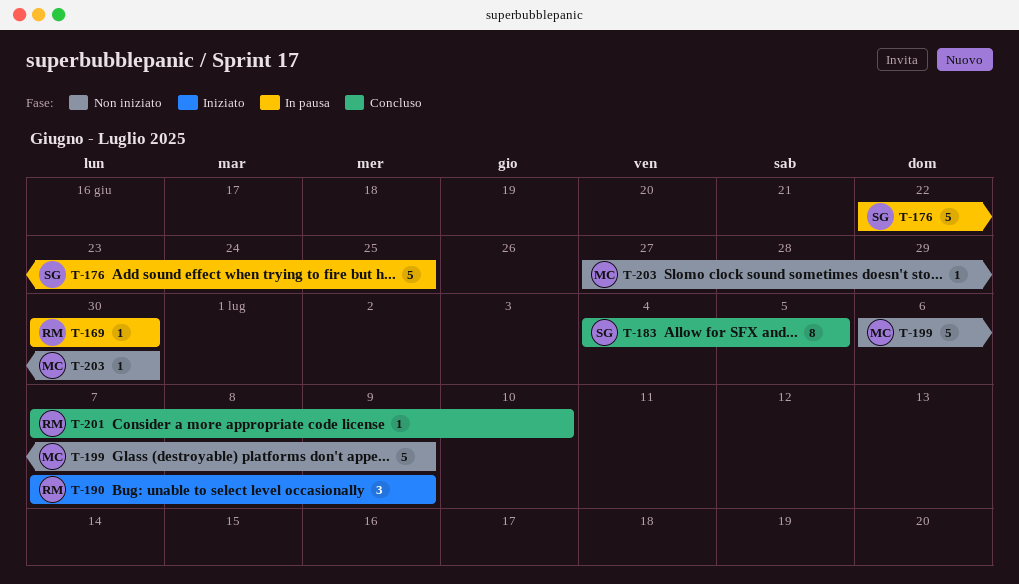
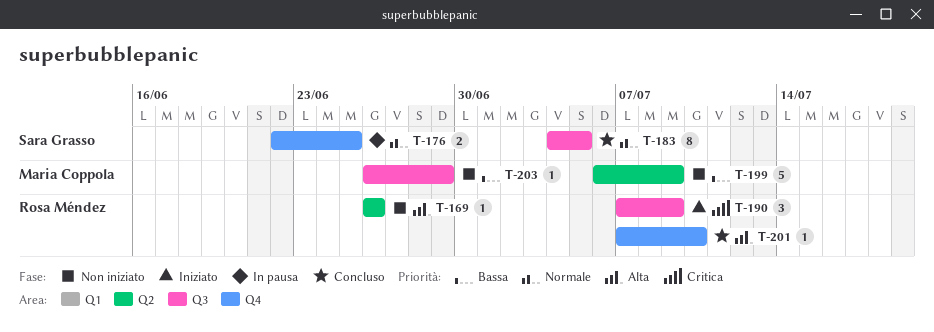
T-169, status: In pausa -> Non iniziato
T-169, start: Jun 30 -> Jun 26
T-169, due: Jun 30 -> Jun 26
T-176, estimate: 5 -> 2
T-203, start: Jun 27 -> Jun 26
T-203, due: Jun 30 -> Jun 29

